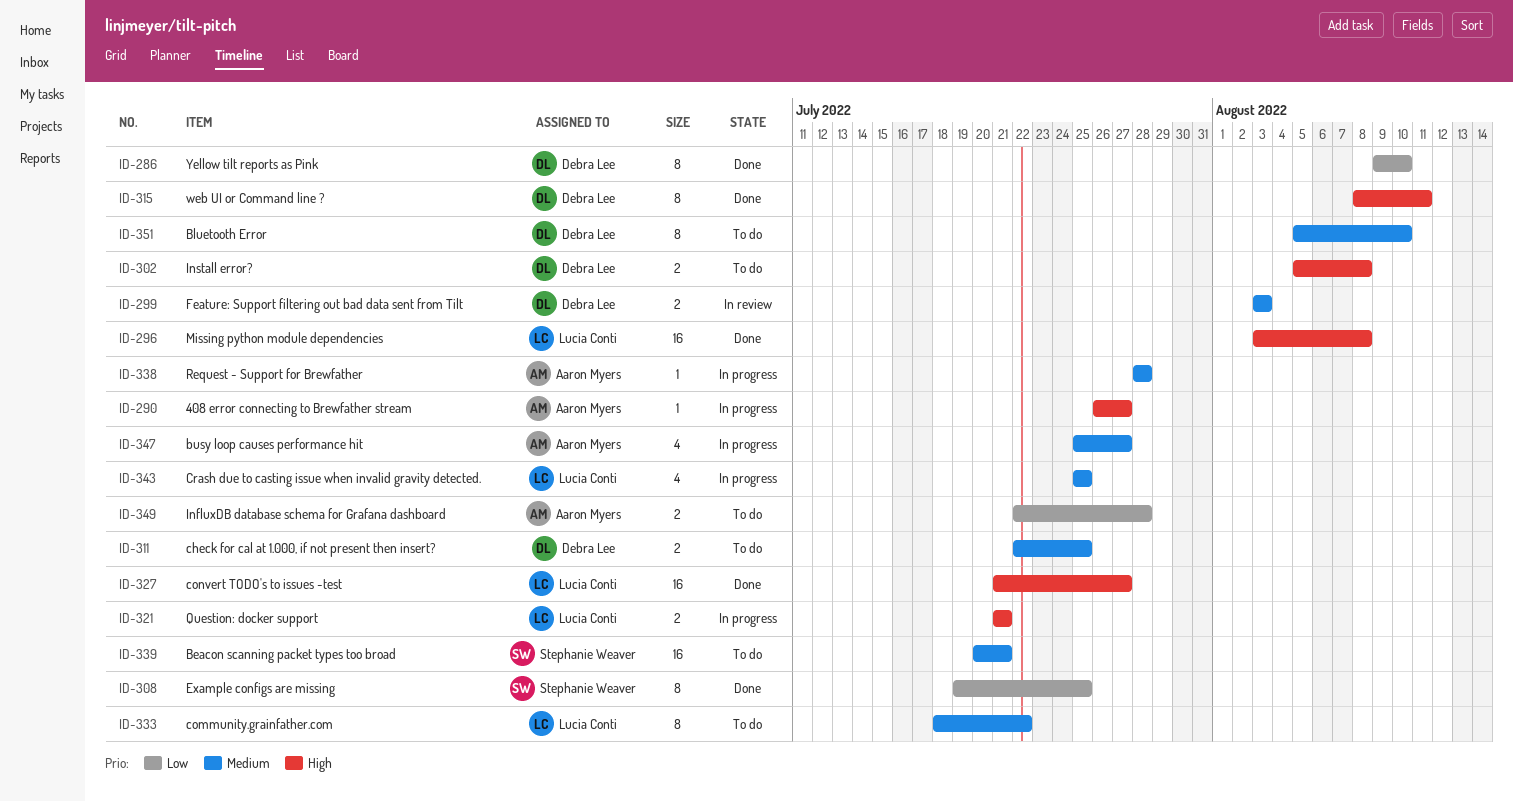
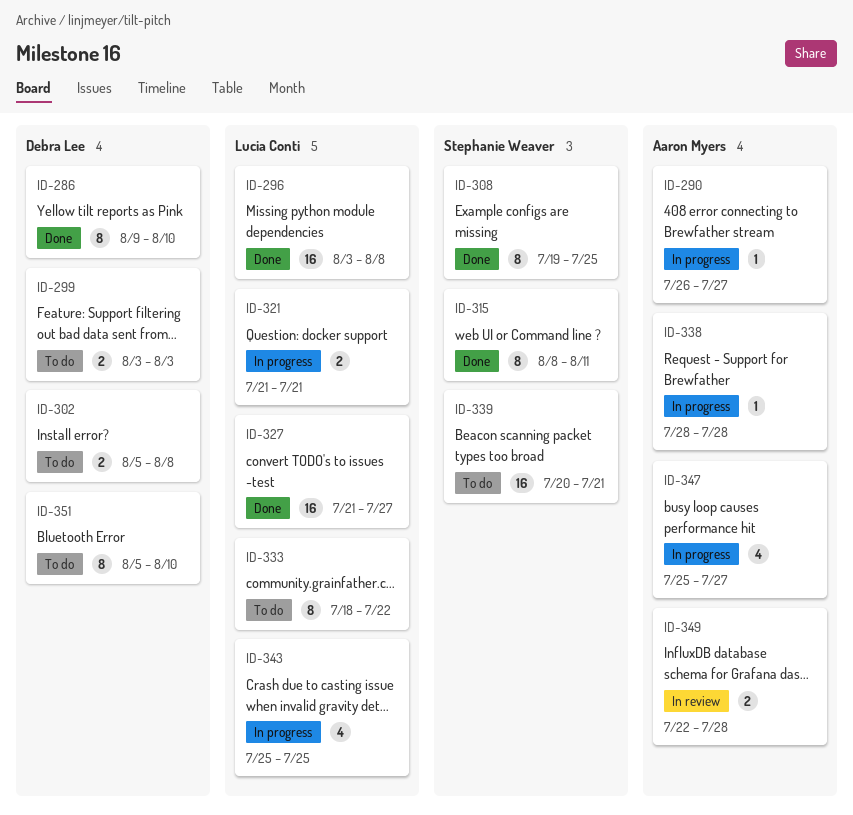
ID-299, status: In review -> To do
ID-311: present -> none
ID-315, owner: Debra Lee -> Stephanie Weaver
ID-349, status: To do -> In review

